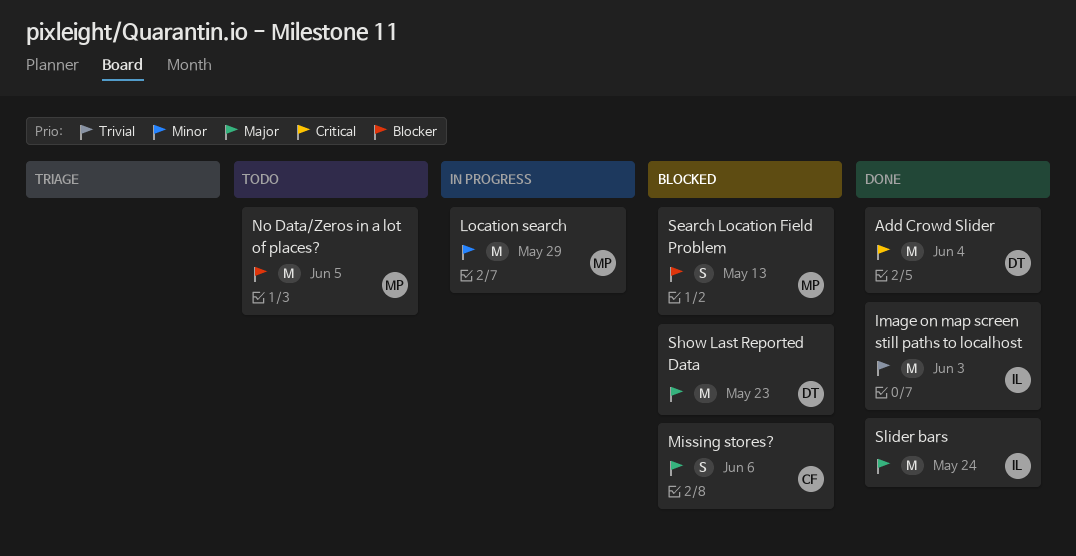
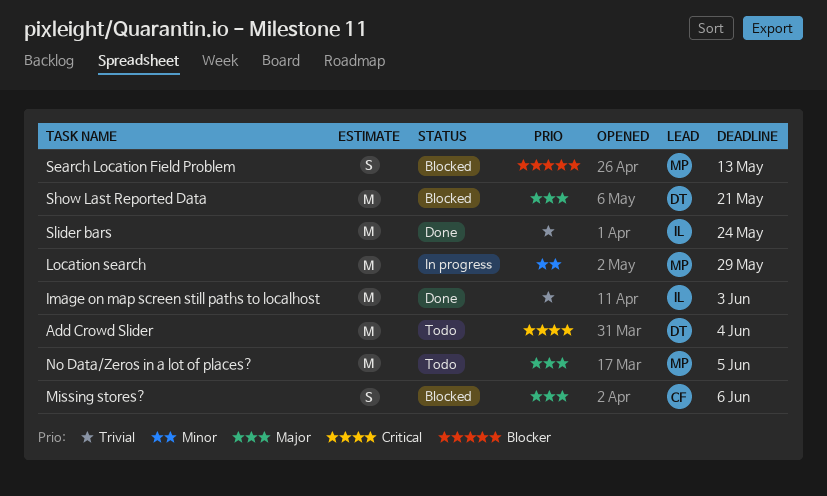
Add Crowd Slider, status: Done -> Todo
No Data/Zeros in a lot of places?, priority: Blocker -> Major
Show Last Reported Data, due: May 23 -> May 21
Slider bars, priority: Major -> Trivial

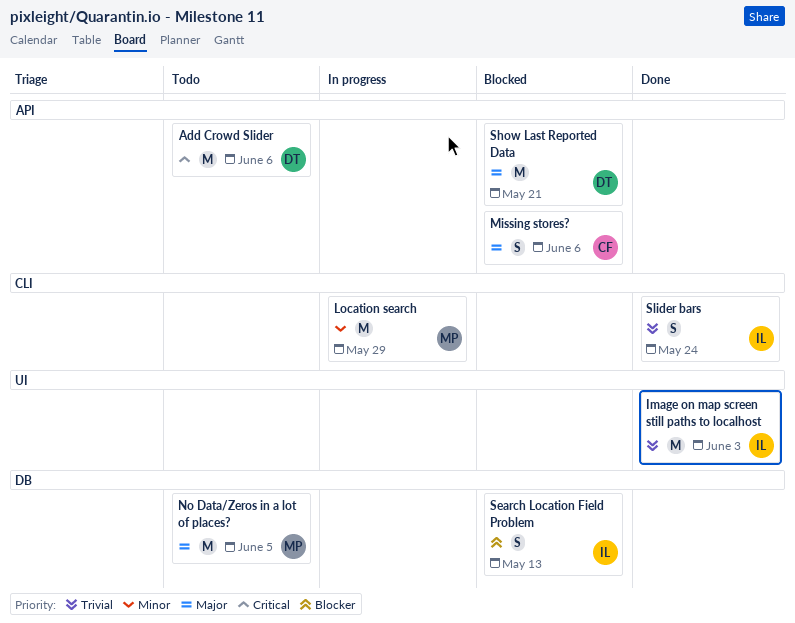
Add Crowd Slider, due: Jun 4 -> Jun 6
Search Location Field Problem, owner: MP -> IL
Slider bars, estimate: M -> S

